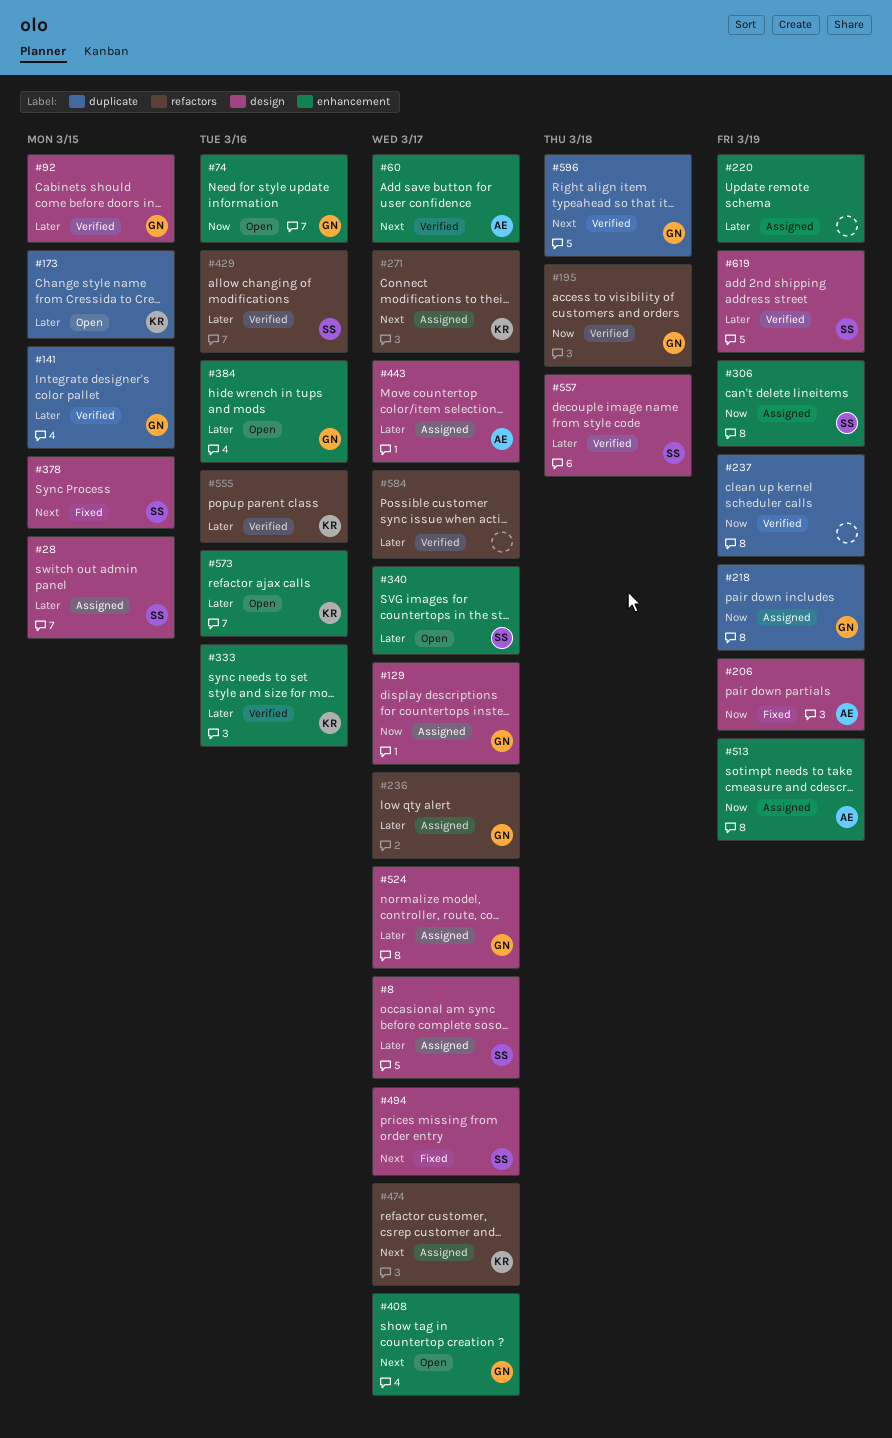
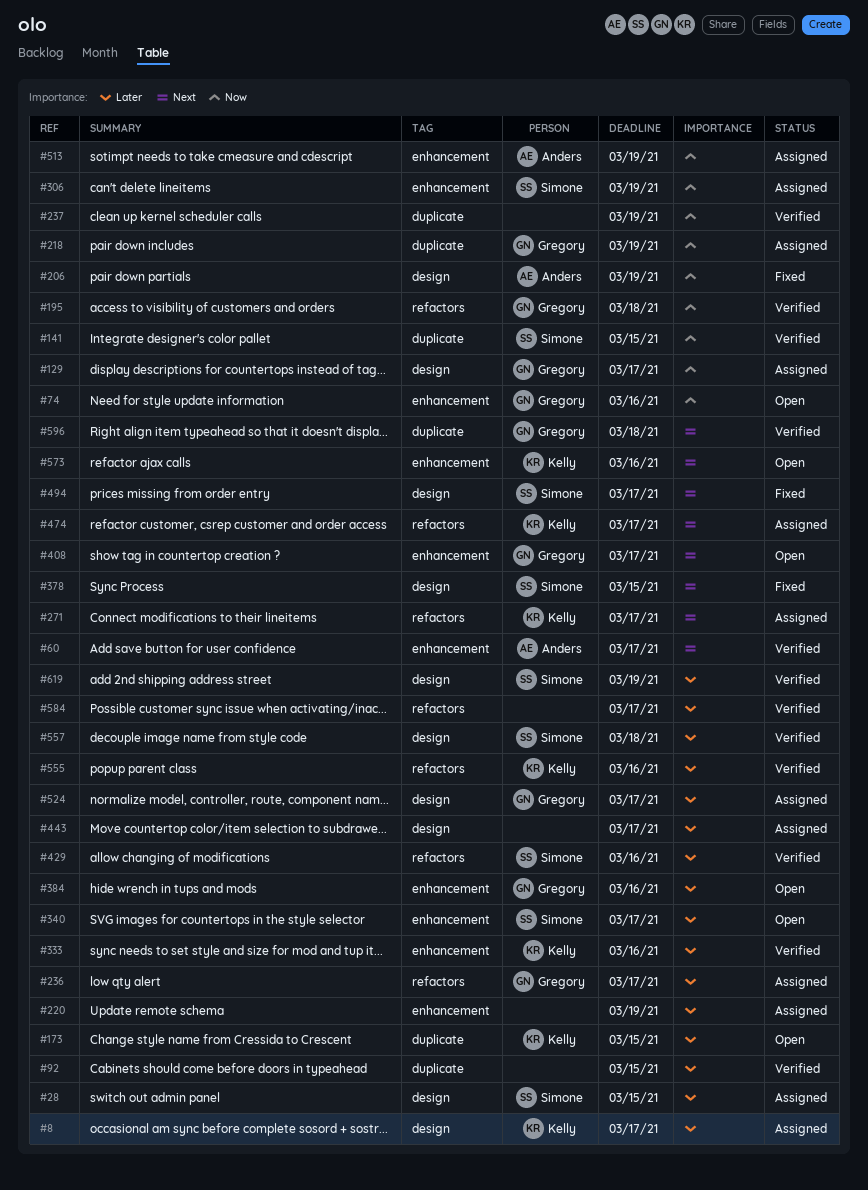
#8, owner: Simone -> Kelly
#92, owner: Gregory -> none
#92, label: design -> duplicate
#141, owner: Gregory -> Simone
#141, priority: Later -> Now
#443, owner: Anders -> none
#573, priority: Later -> Next

